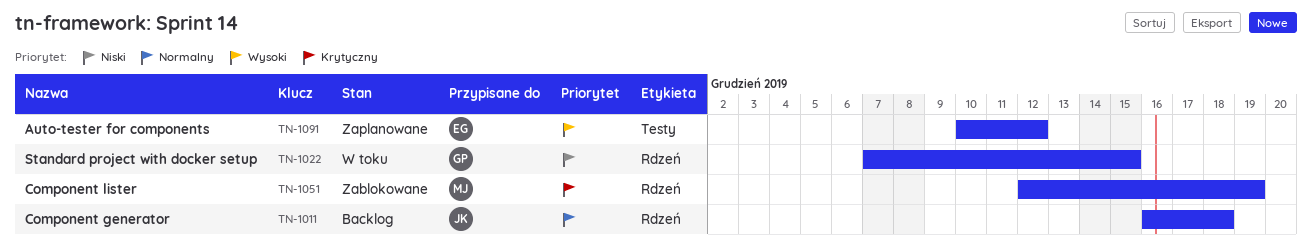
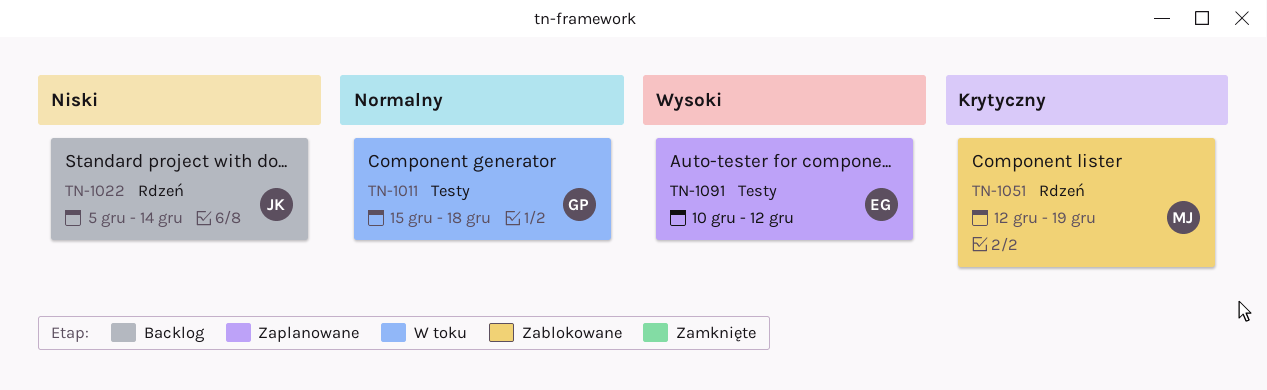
TN-1011, status: Backlog -> W toku
TN-1011, owner: JK -> GP
TN-1011, label: Rdzeń -> Testy
TN-1011, start: Dec 16 -> Dec 15
TN-1022, status: W toku -> Backlog
TN-1022, owner: GP -> JK
TN-1022, start: Dec 7 -> Dec 5
TN-1022, due: Dec 15 -> Dec 14

